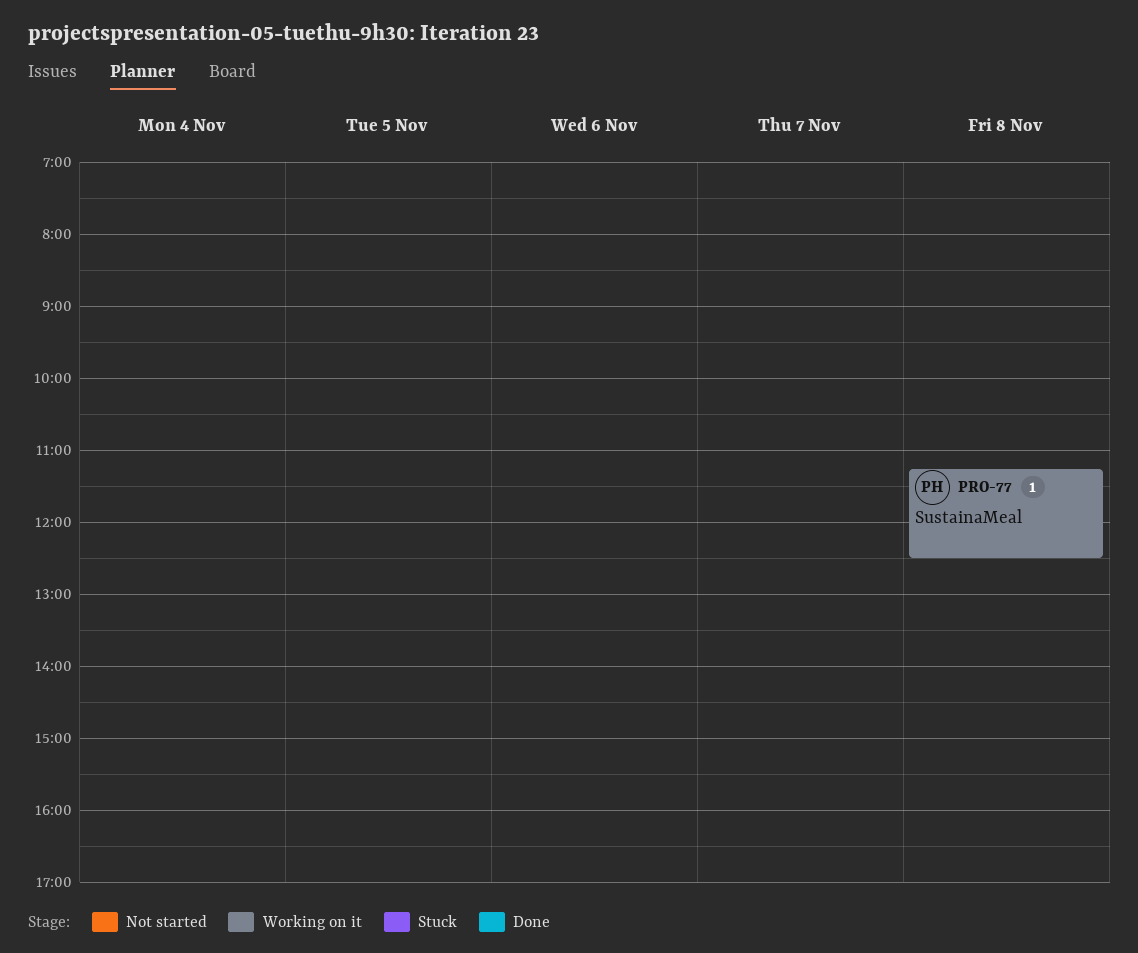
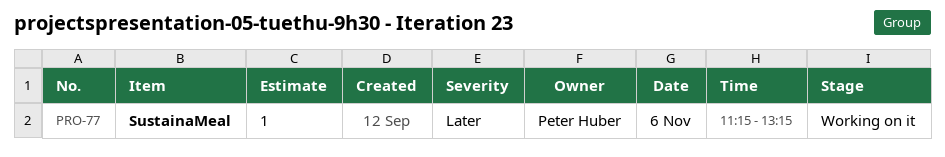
PRO-77, day: Nov 8 -> Nov 6
PRO-77, ends: 12:30 -> 13:15

